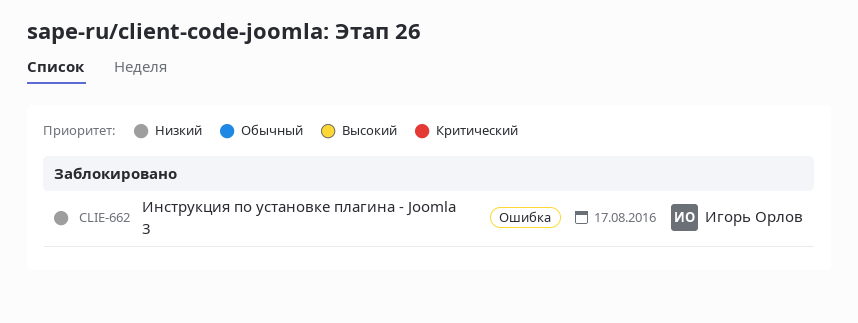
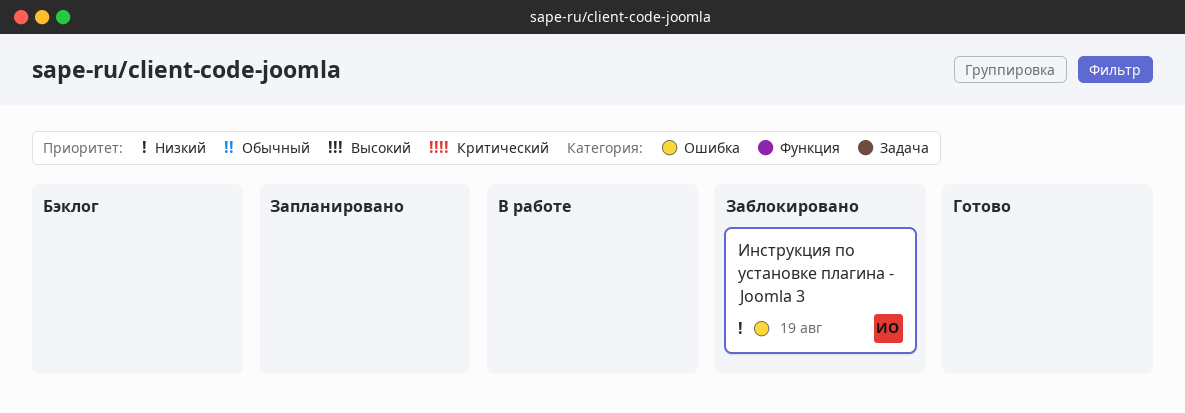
Инструкция по установке плагина - Joomla 3, due: Aug 17 -> Aug 19

